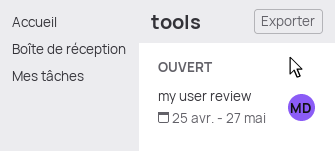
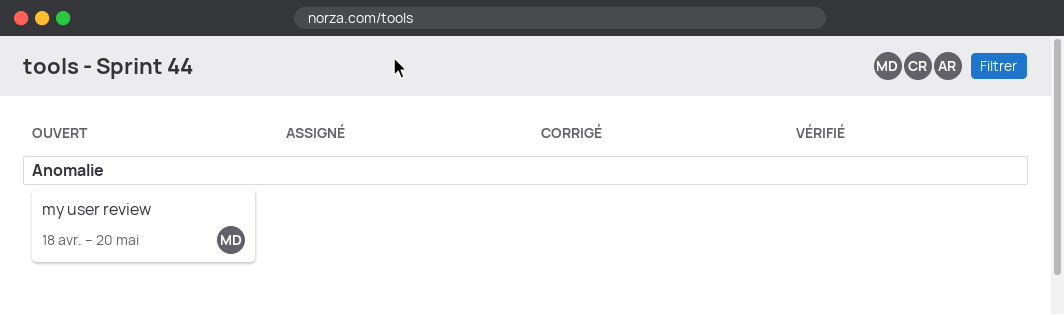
my user review, start: Apr 25 -> Apr 18
my user review, due: May 27 -> May 20

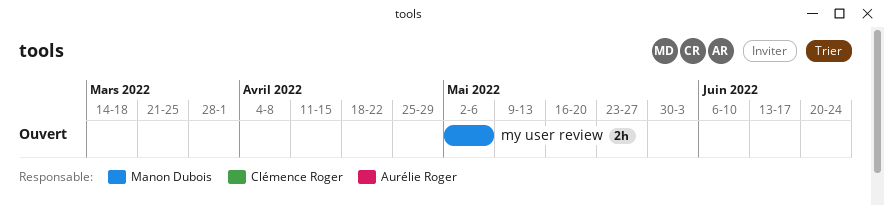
my user review, start: Apr 18 -> May 2
my user review, due: May 20 -> May 6

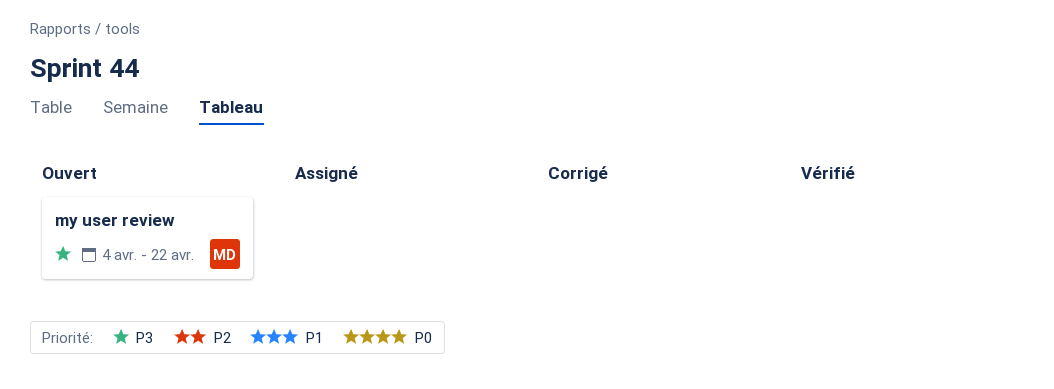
my user review, start: May 2 -> Apr 4
my user review, due: May 6 -> Apr 22

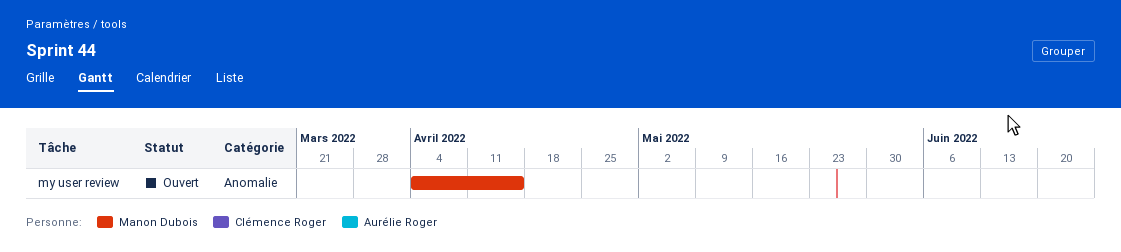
my user review, due: Apr 22 -> Apr 15

